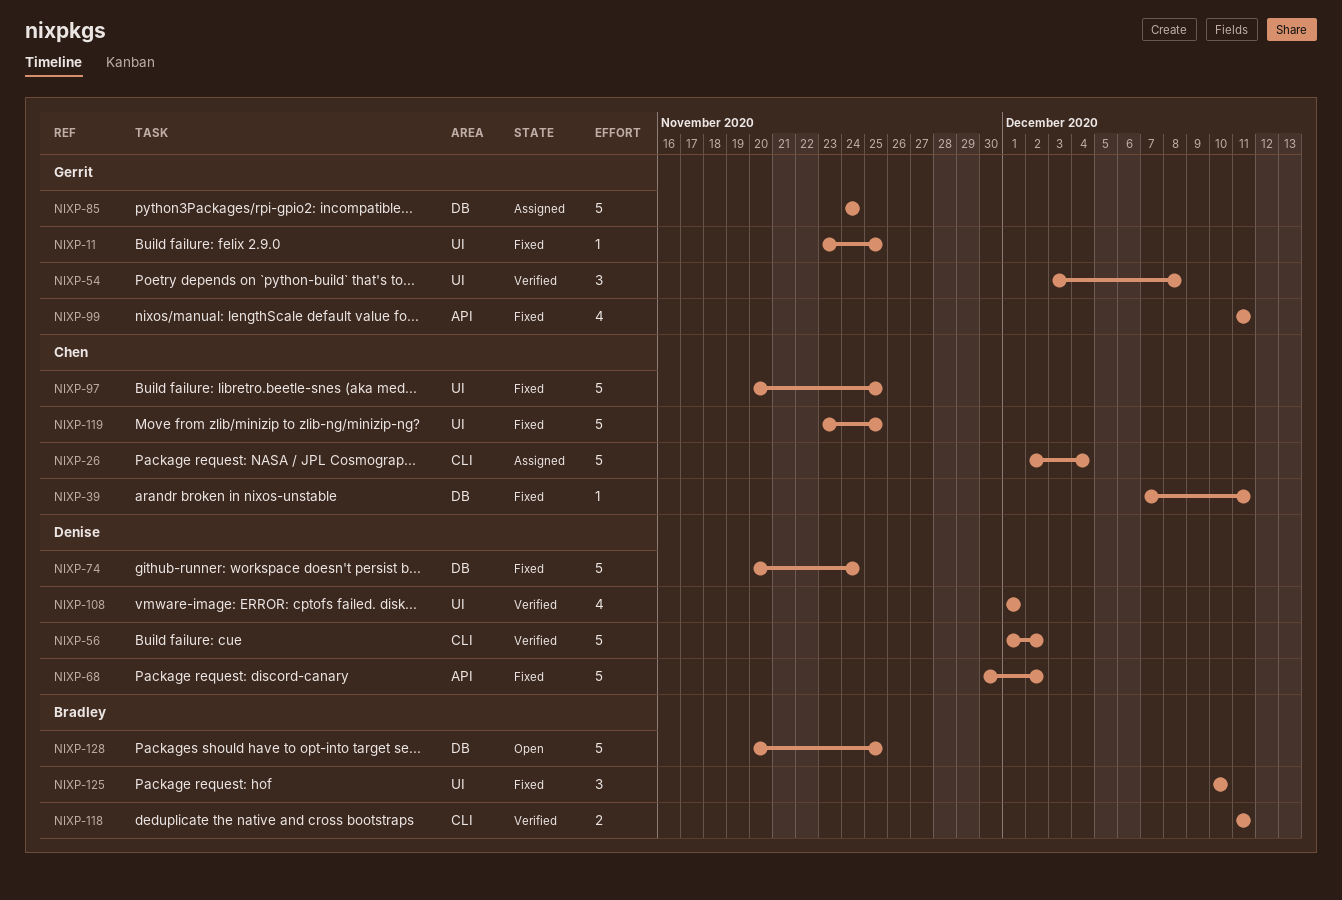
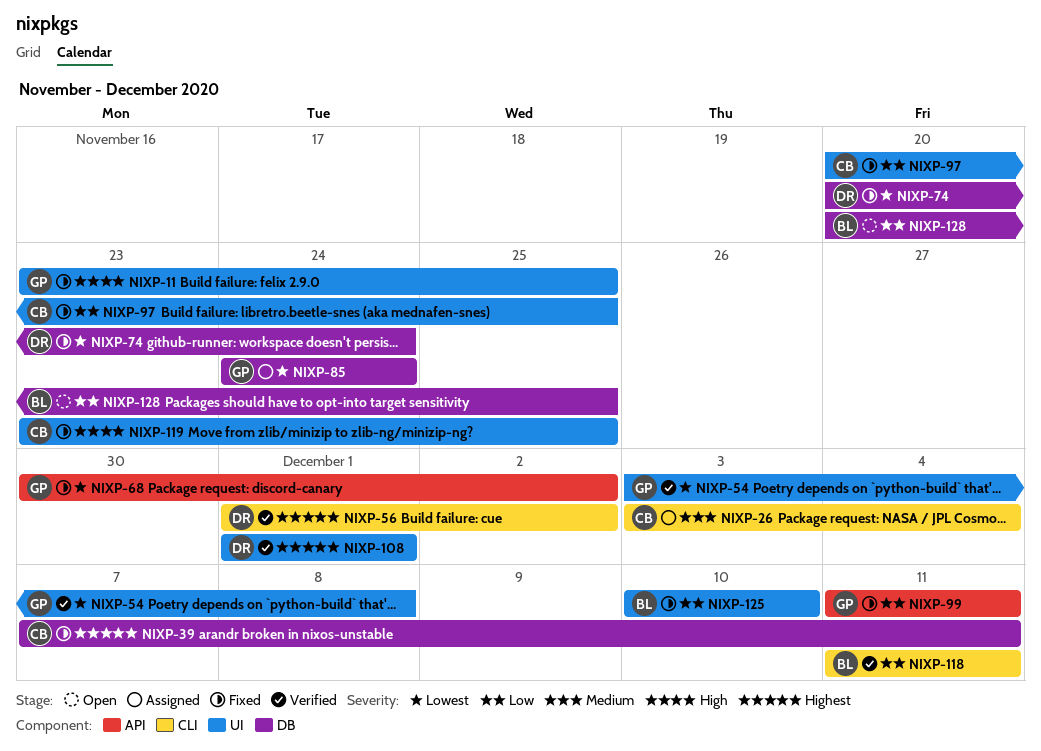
NIXP-26, start: Dec 2 -> Dec 3
NIXP-68, owner: Denise -> Gerrit

